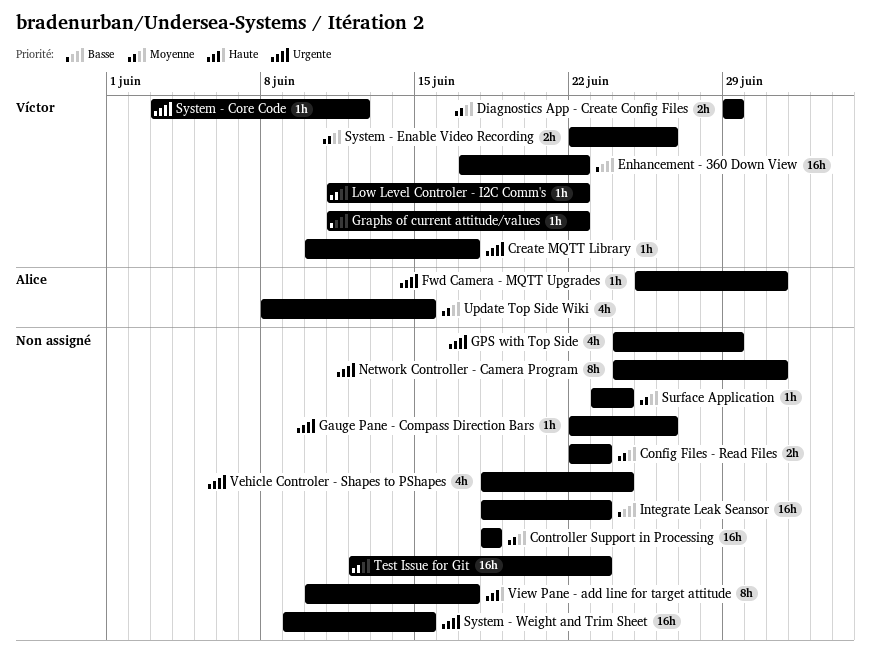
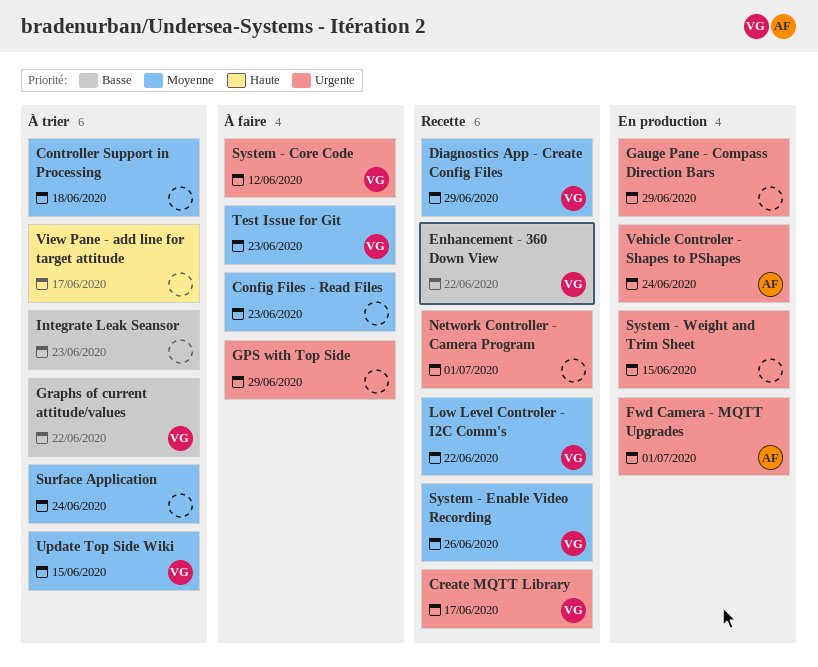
Gauge Pane - Compass Direction Bars, due: Jun 26 -> Jun 29
Test Issue for Git, owner: none -> Víctor
Update Top Side Wiki, owner: Alice -> Víctor
Vehicle Controler - Shapes to PShapes, owner: none -> Alice

